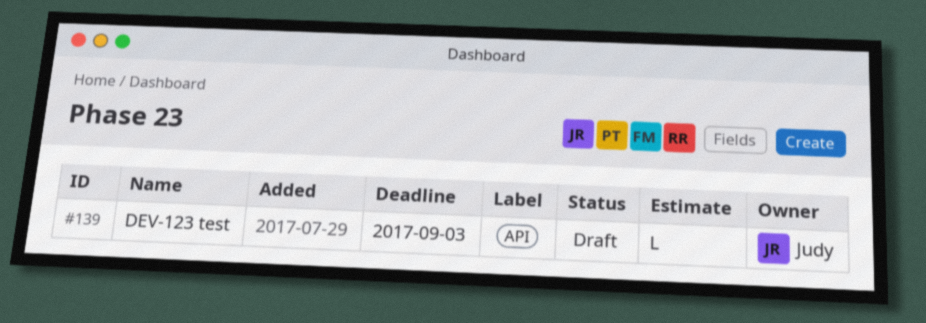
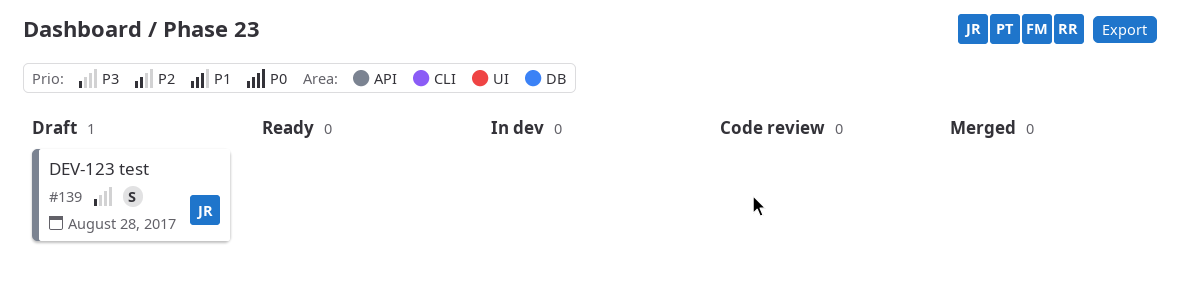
#139, estimate: L -> S
#139, due: Sep 3 -> Aug 28

